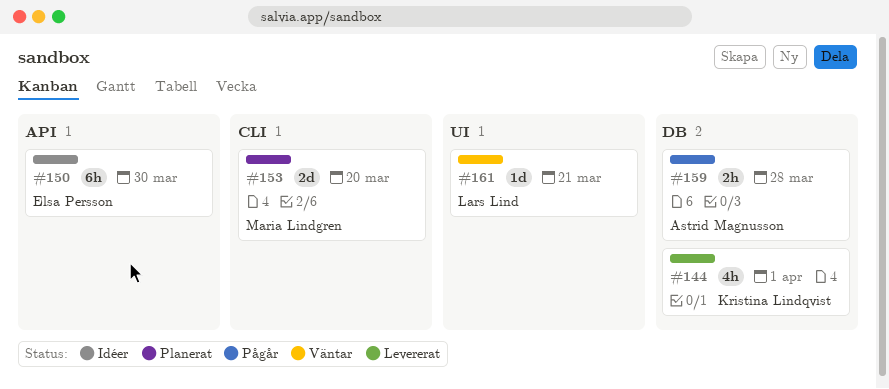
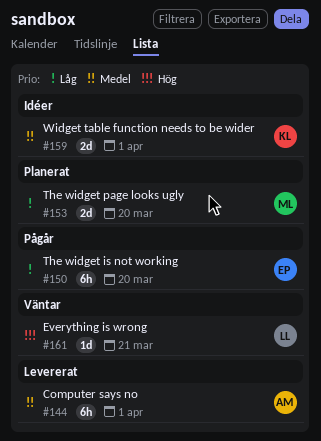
#144, owner: Kristina Lindqvist -> Astrid Magnusson
#144, estimate: 4h -> 6h
#150, status: Idéer -> Pågår
#150, due: Mar 30 -> Mar 20
#159, status: Pågår -> Idéer
#159, owner: Astrid Magnusson -> Kristina Lindqvist
#159, estimate: 2h -> 2d
#159, due: Mar 28 -> Apr 1

